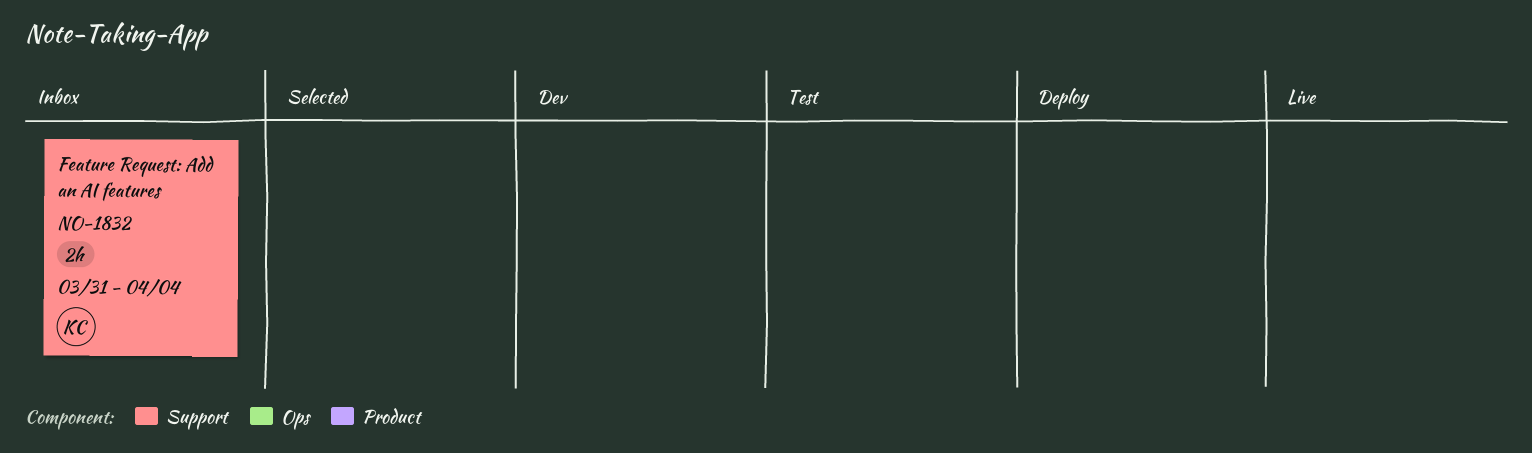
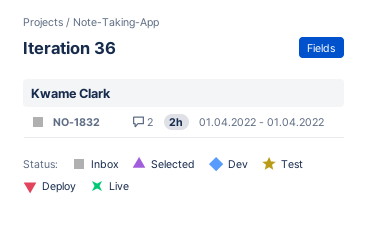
NO-1832, start: Mar 31 -> Apr 1
NO-1832, due: Apr 4 -> Apr 1

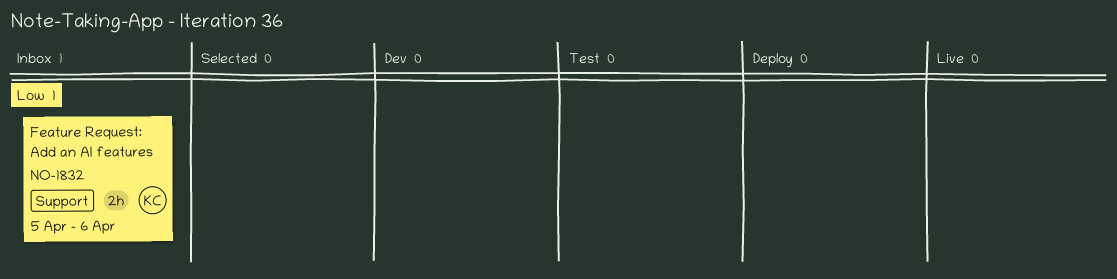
NO-1832, start: Apr 1 -> Apr 5
NO-1832, due: Apr 1 -> Apr 6

